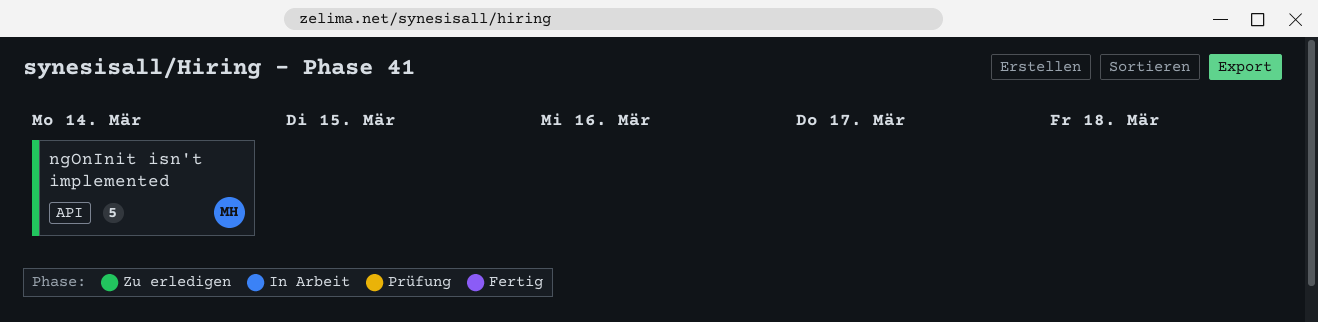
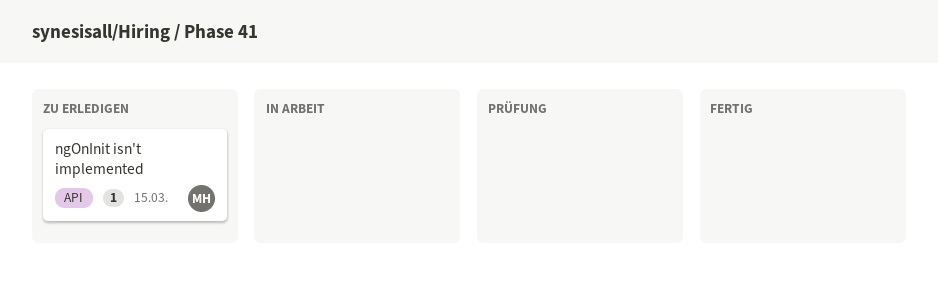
ngOnInit isn't implemented, estimate: 5 -> 1
ngOnInit isn't implemented, due: Mar 14 -> Mar 15

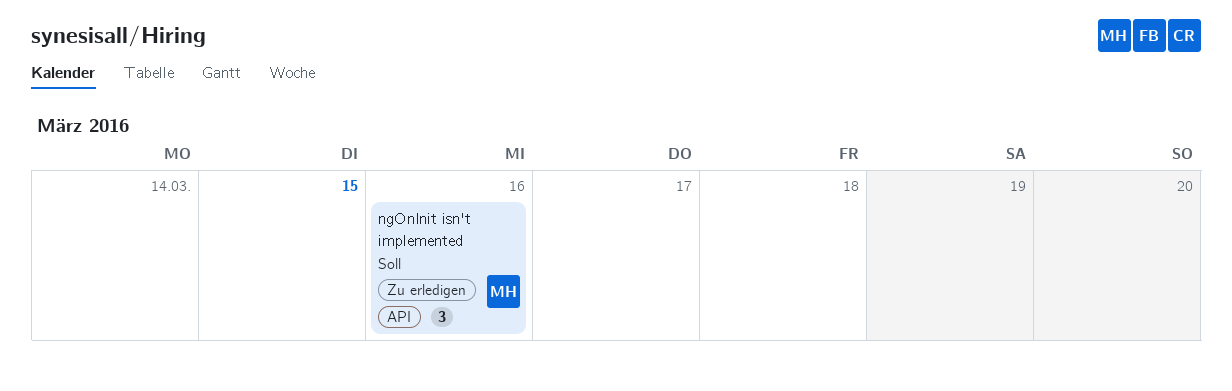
ngOnInit isn't implemented, estimate: 1 -> 3
ngOnInit isn't implemented, due: Mar 15 -> Mar 16

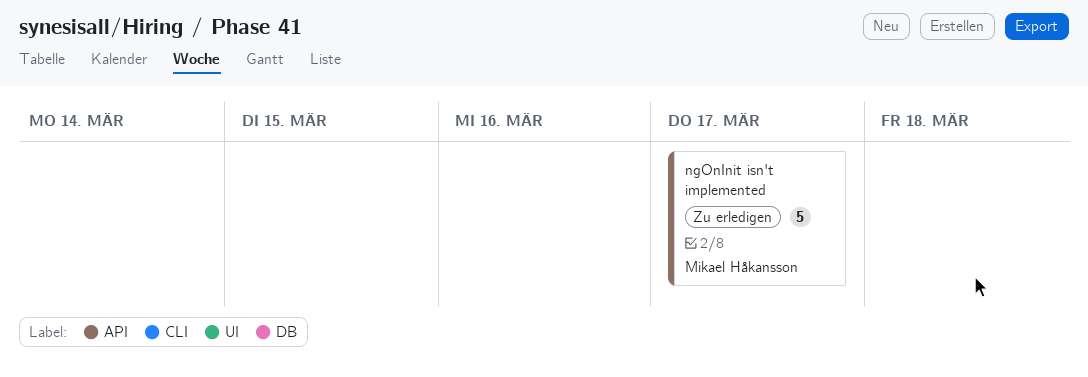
ngOnInit isn't implemented, estimate: 3 -> 5
ngOnInit isn't implemented, due: Mar 16 -> Mar 17

